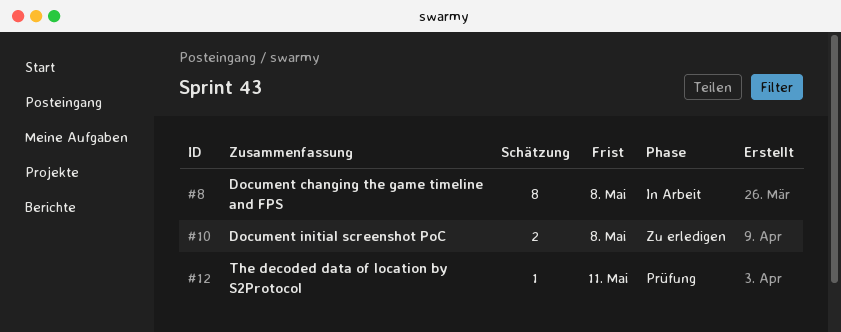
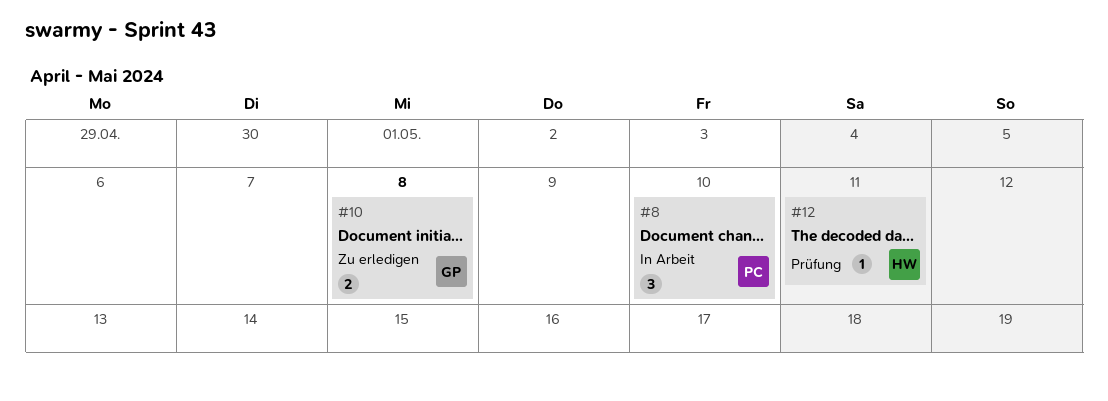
#8, estimate: 8 -> 3
#8, due: May 8 -> May 10

